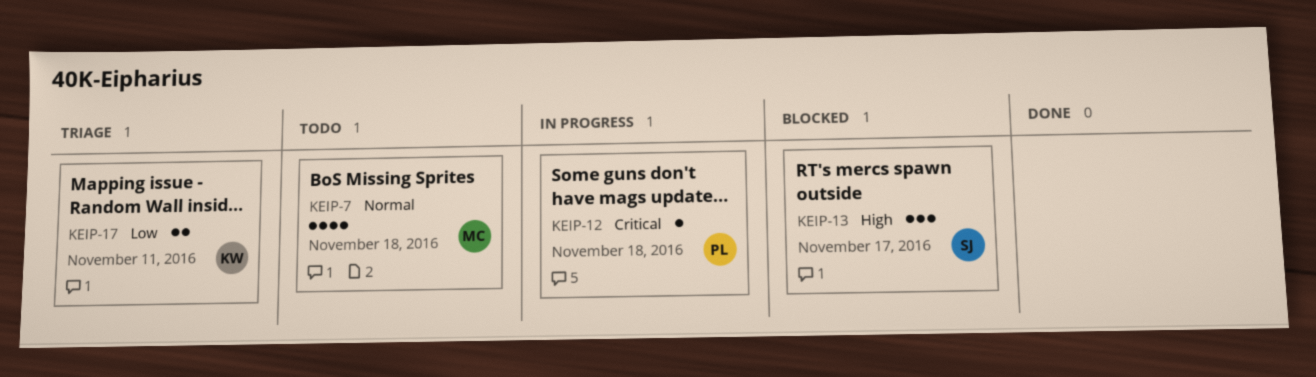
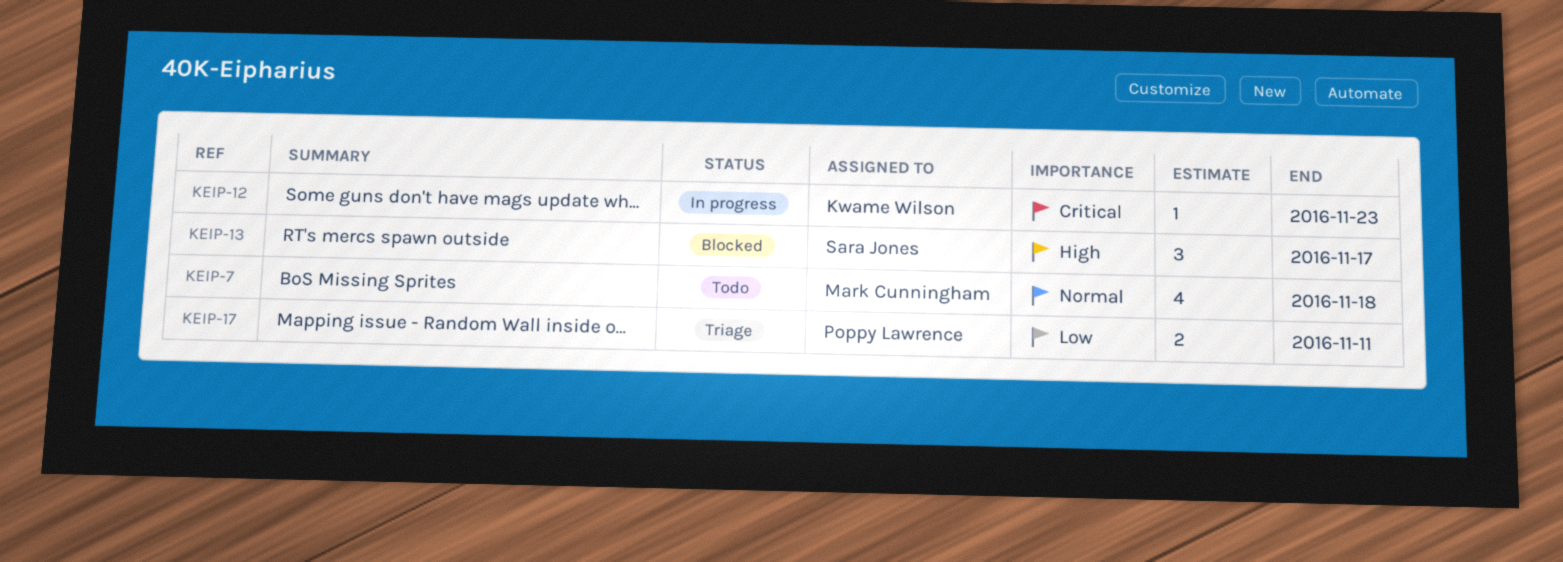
KEIP-12, owner: Poppy Lawrence -> Kwame Wilson
KEIP-12, due: Nov 18 -> Nov 23
KEIP-17, owner: Kwame Wilson -> Poppy Lawrence

